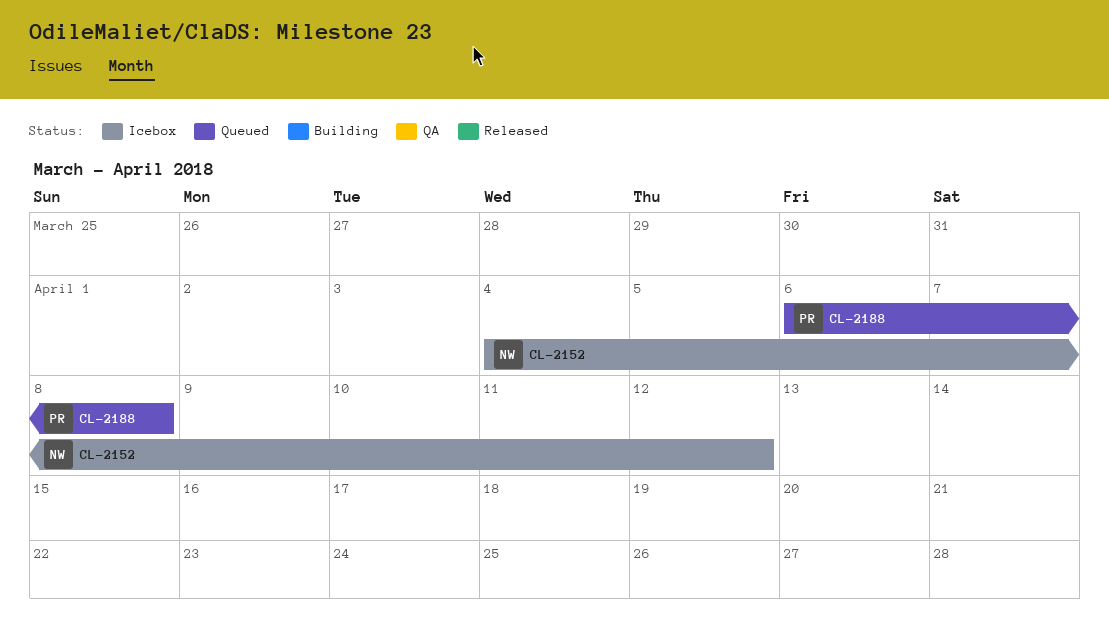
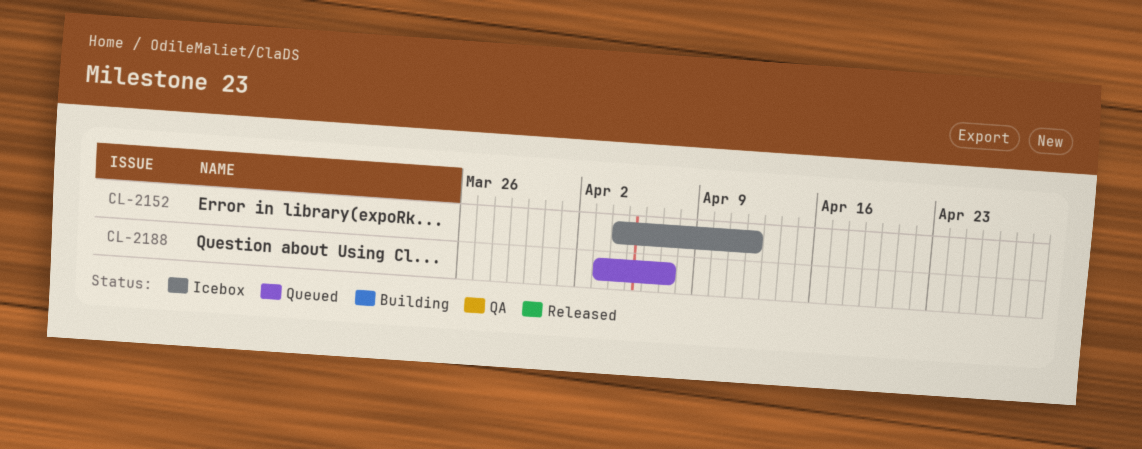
CL-2188, start: Apr 6 -> Apr 3
CL-2188, due: Apr 8 -> Apr 7

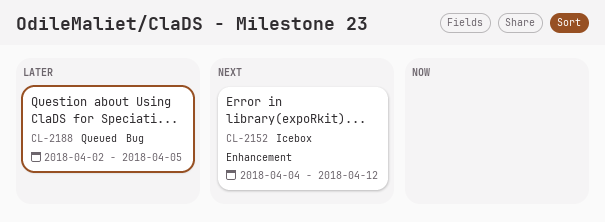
CL-2188, start: Apr 3 -> Apr 2
CL-2188, due: Apr 7 -> Apr 5

